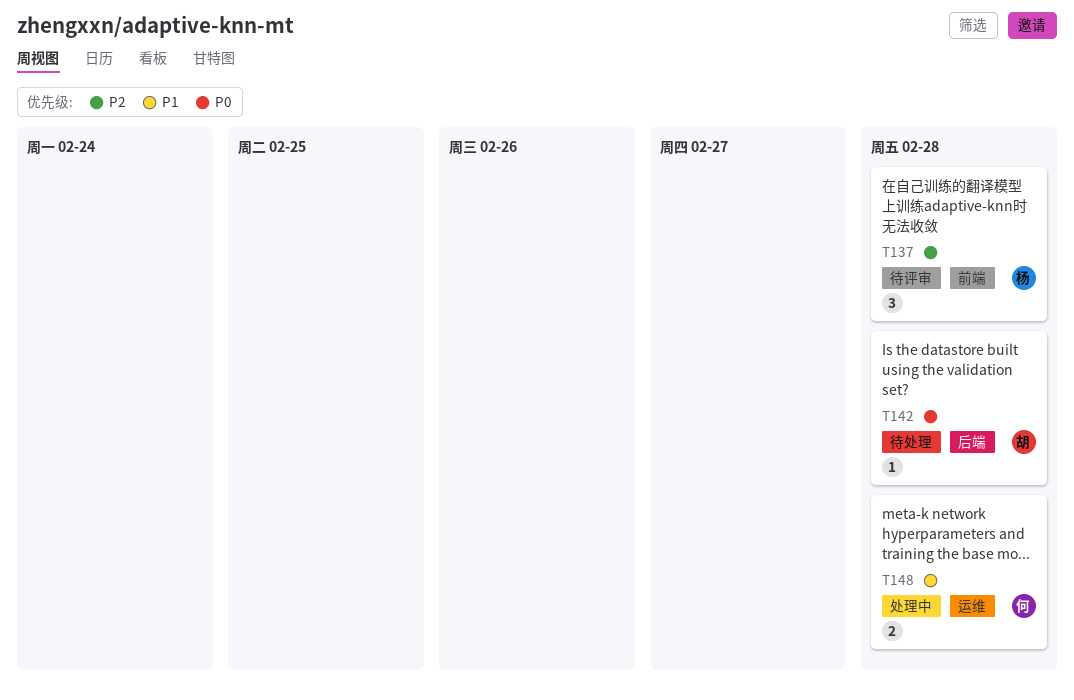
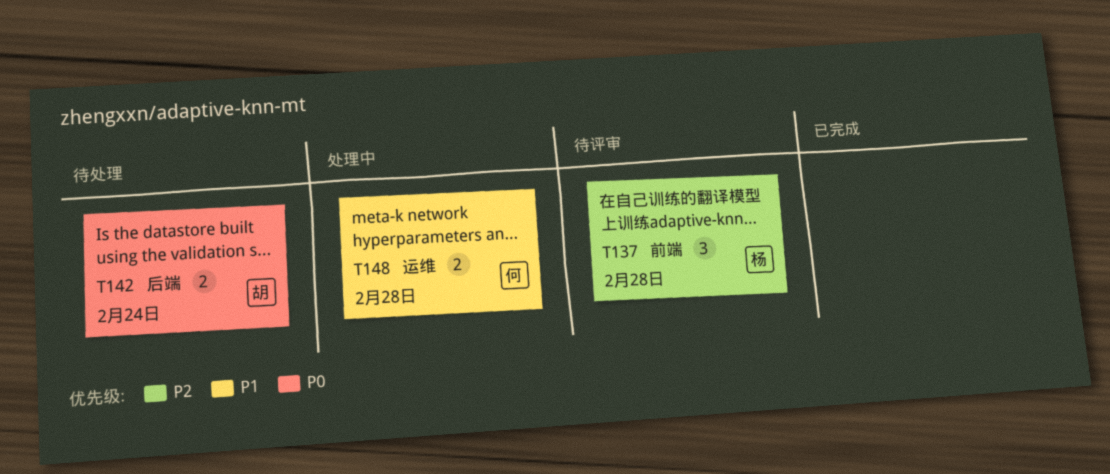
T142, estimate: 1 -> 2
T142, due: Feb 28 -> Feb 24

